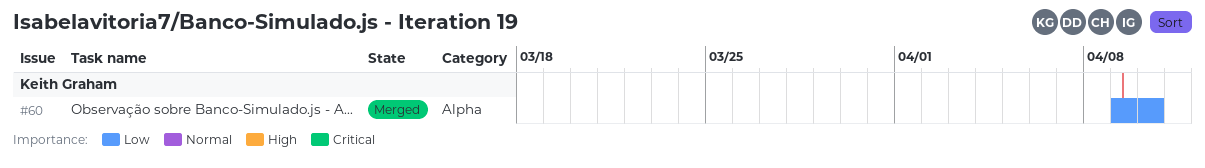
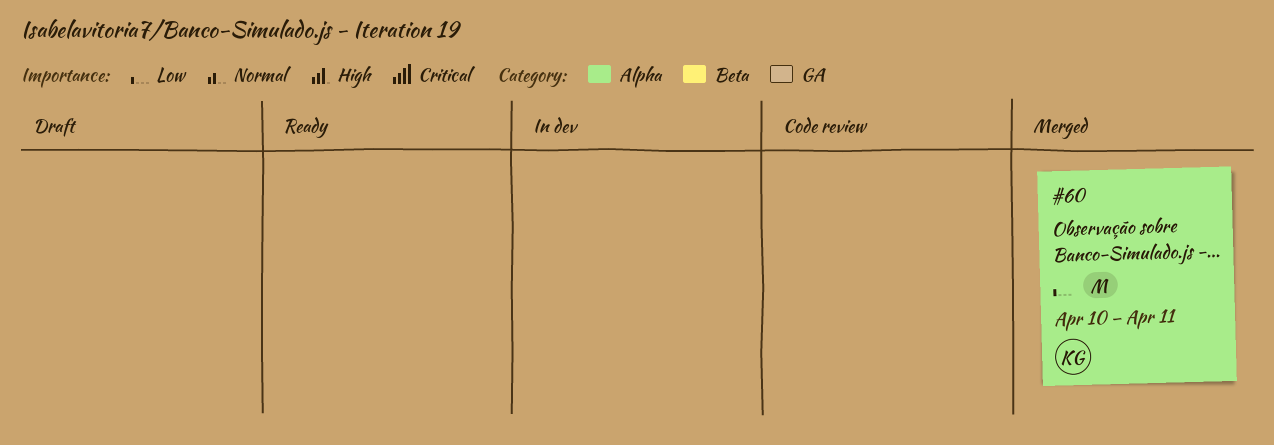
#60, start: Apr 9 -> Apr 10
#60, due: Apr 10 -> Apr 11

